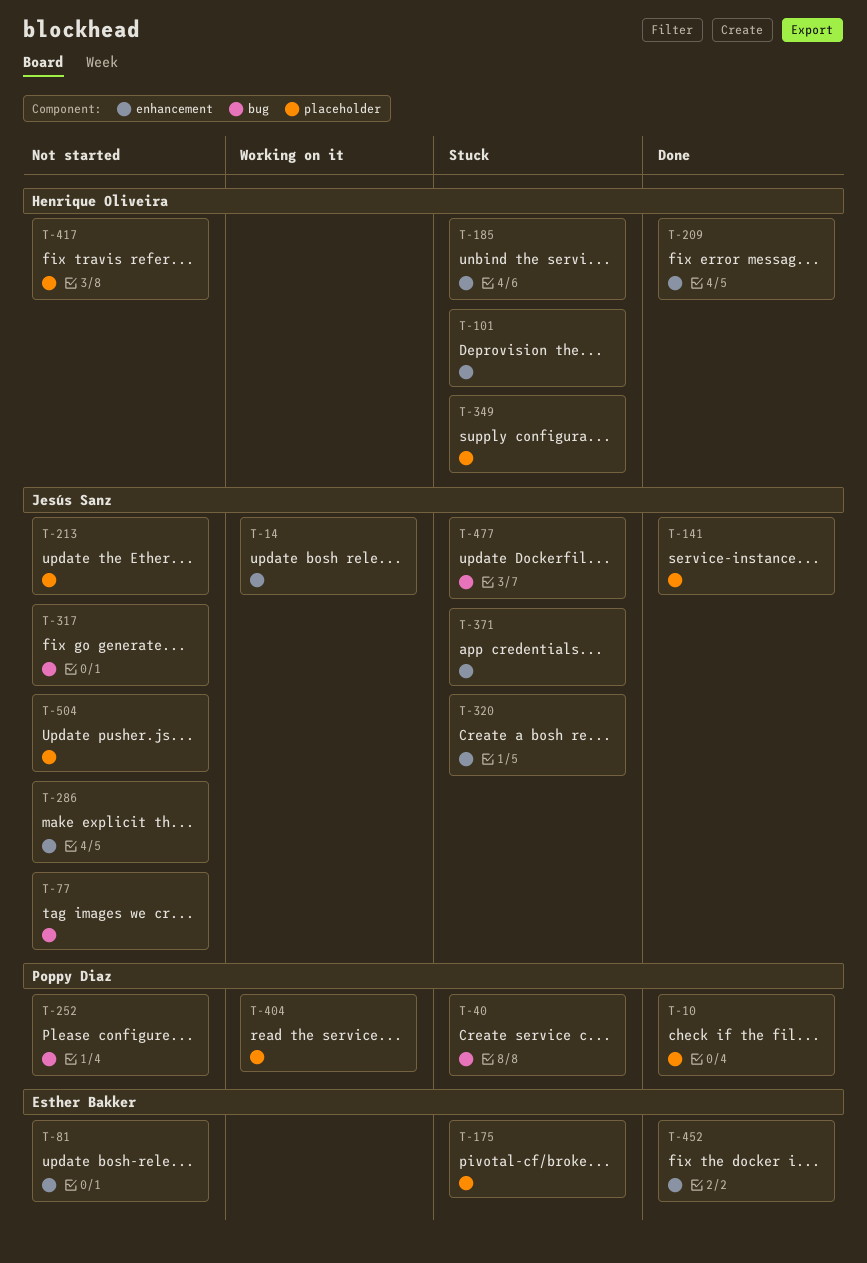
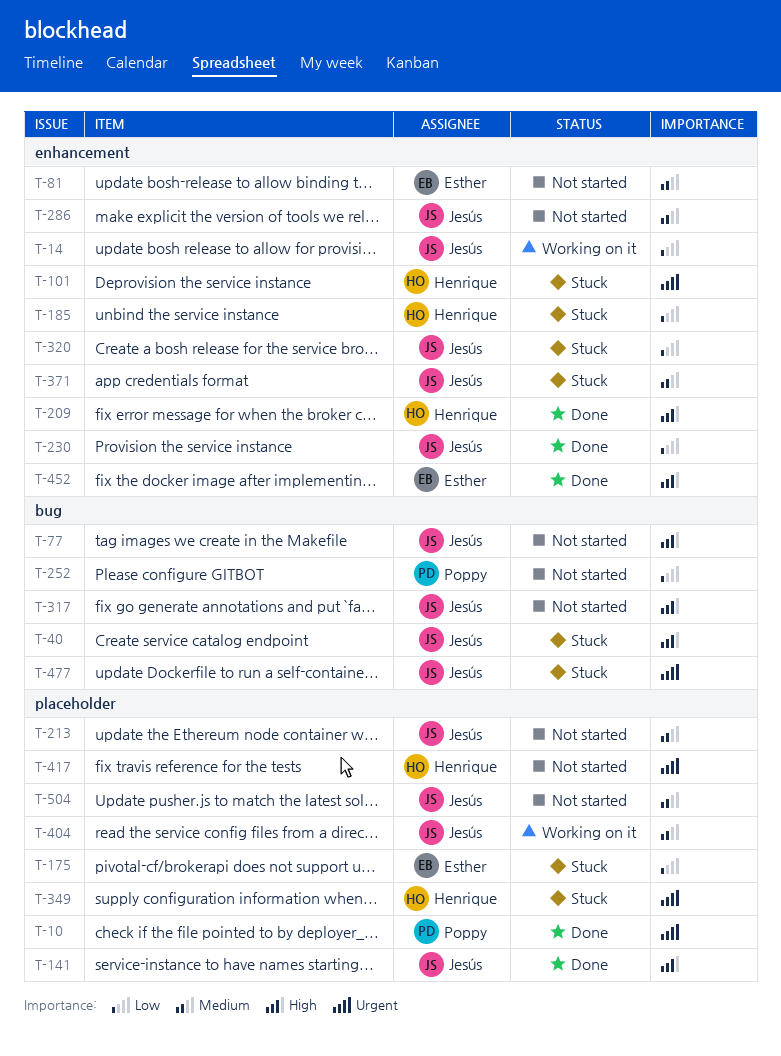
T-40, owner: Poppy Diaz -> Jesús Sanz
T-230: none -> present
T-404, owner: Poppy Diaz -> Jesús Sanz

